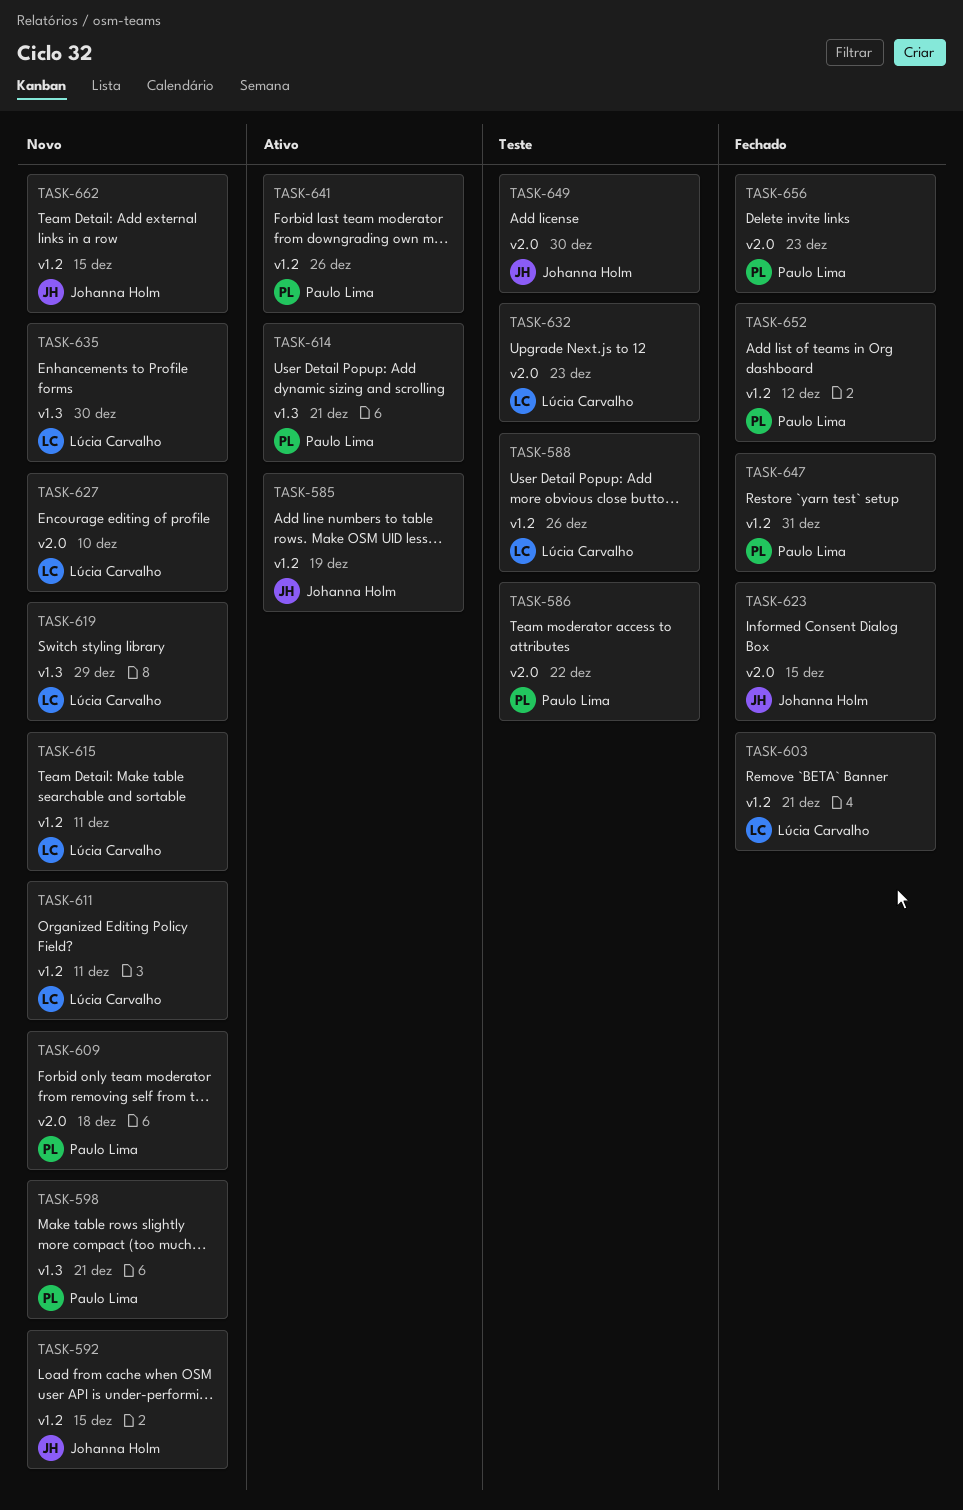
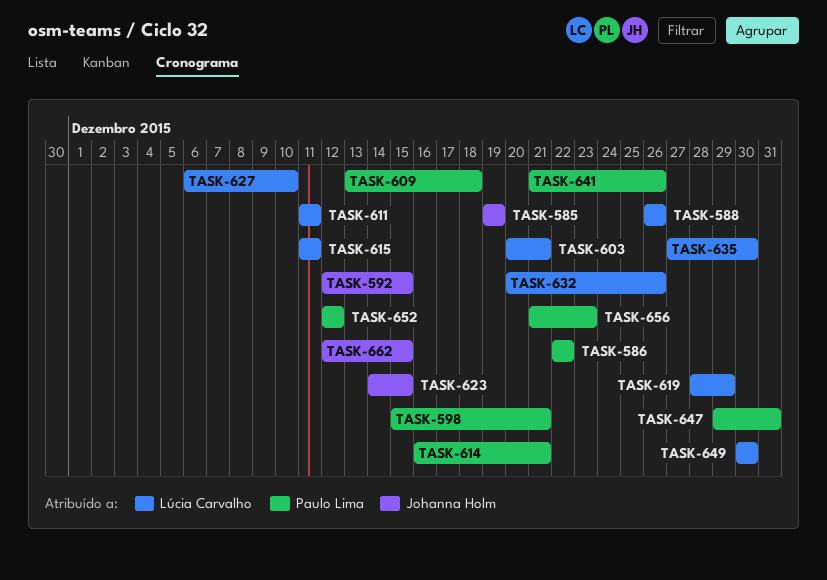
TASK-632, due: Dec 23 -> Dec 26
TASK-649, owner: Johanna Holm -> Lúcia Carvalho

